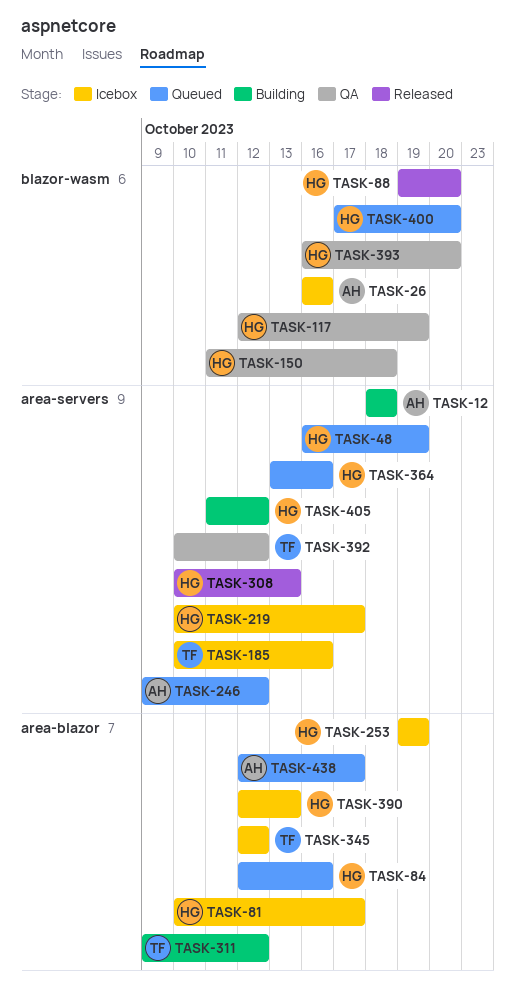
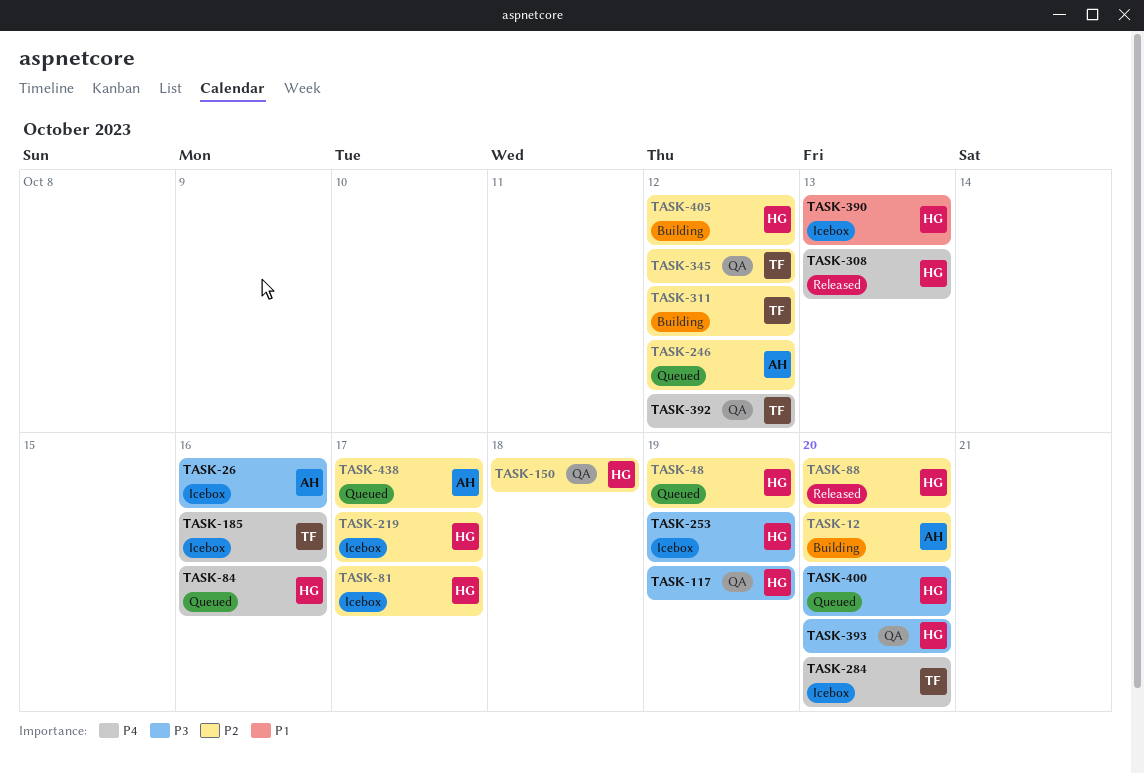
TASK-12, due: Oct 18 -> Oct 20
TASK-284: none -> present
TASK-345, status: Icebox -> QA
TASK-364: present -> none

